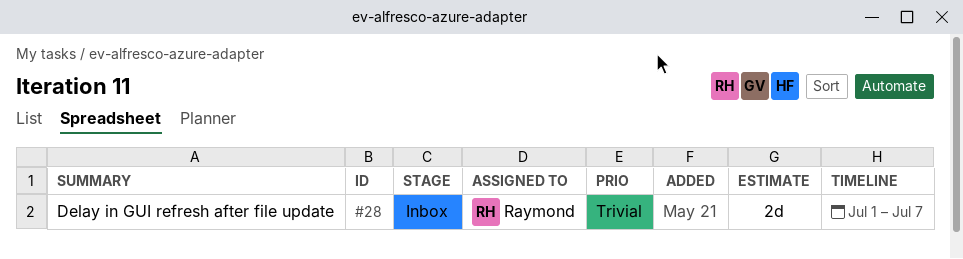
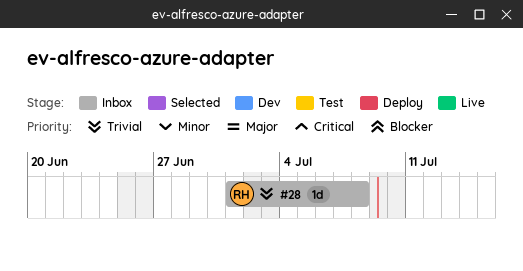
#28, estimate: 2d -> 1d
#28, due: Jul 7 -> Jul 8

